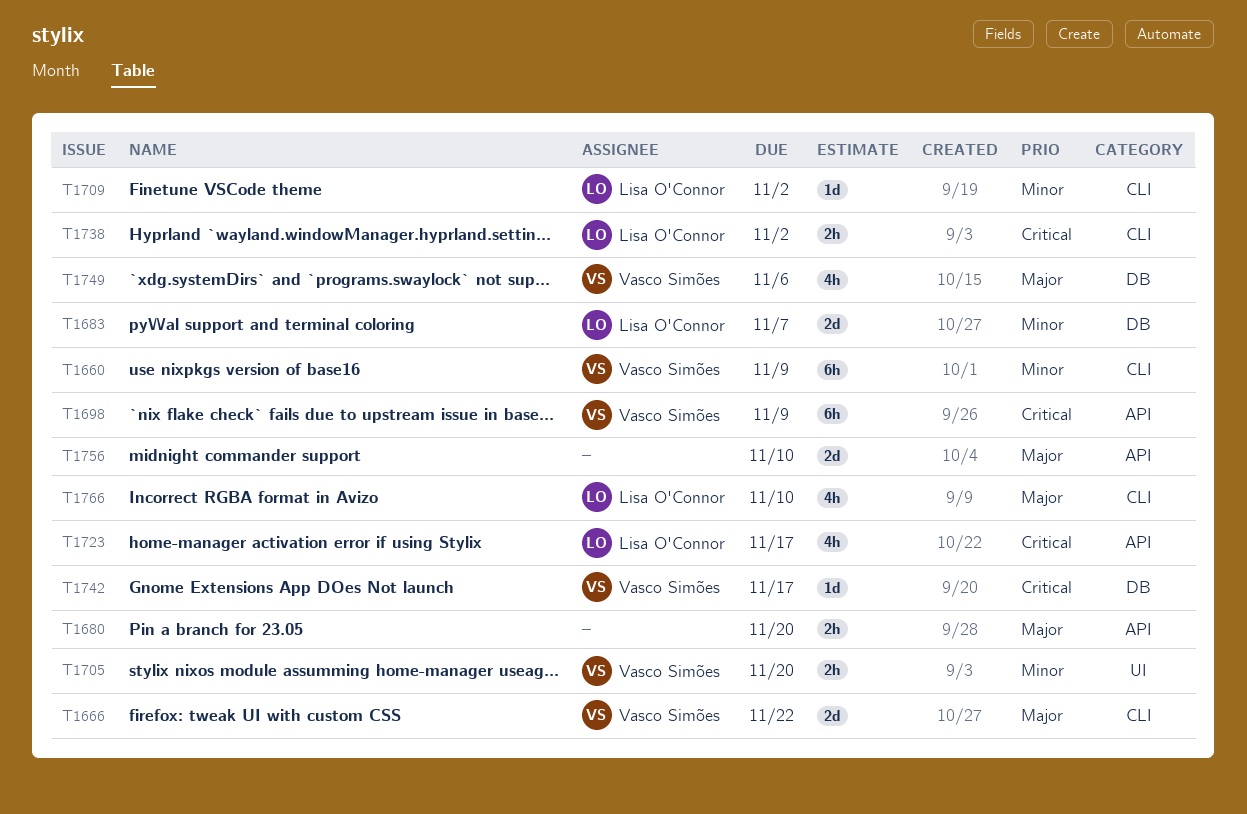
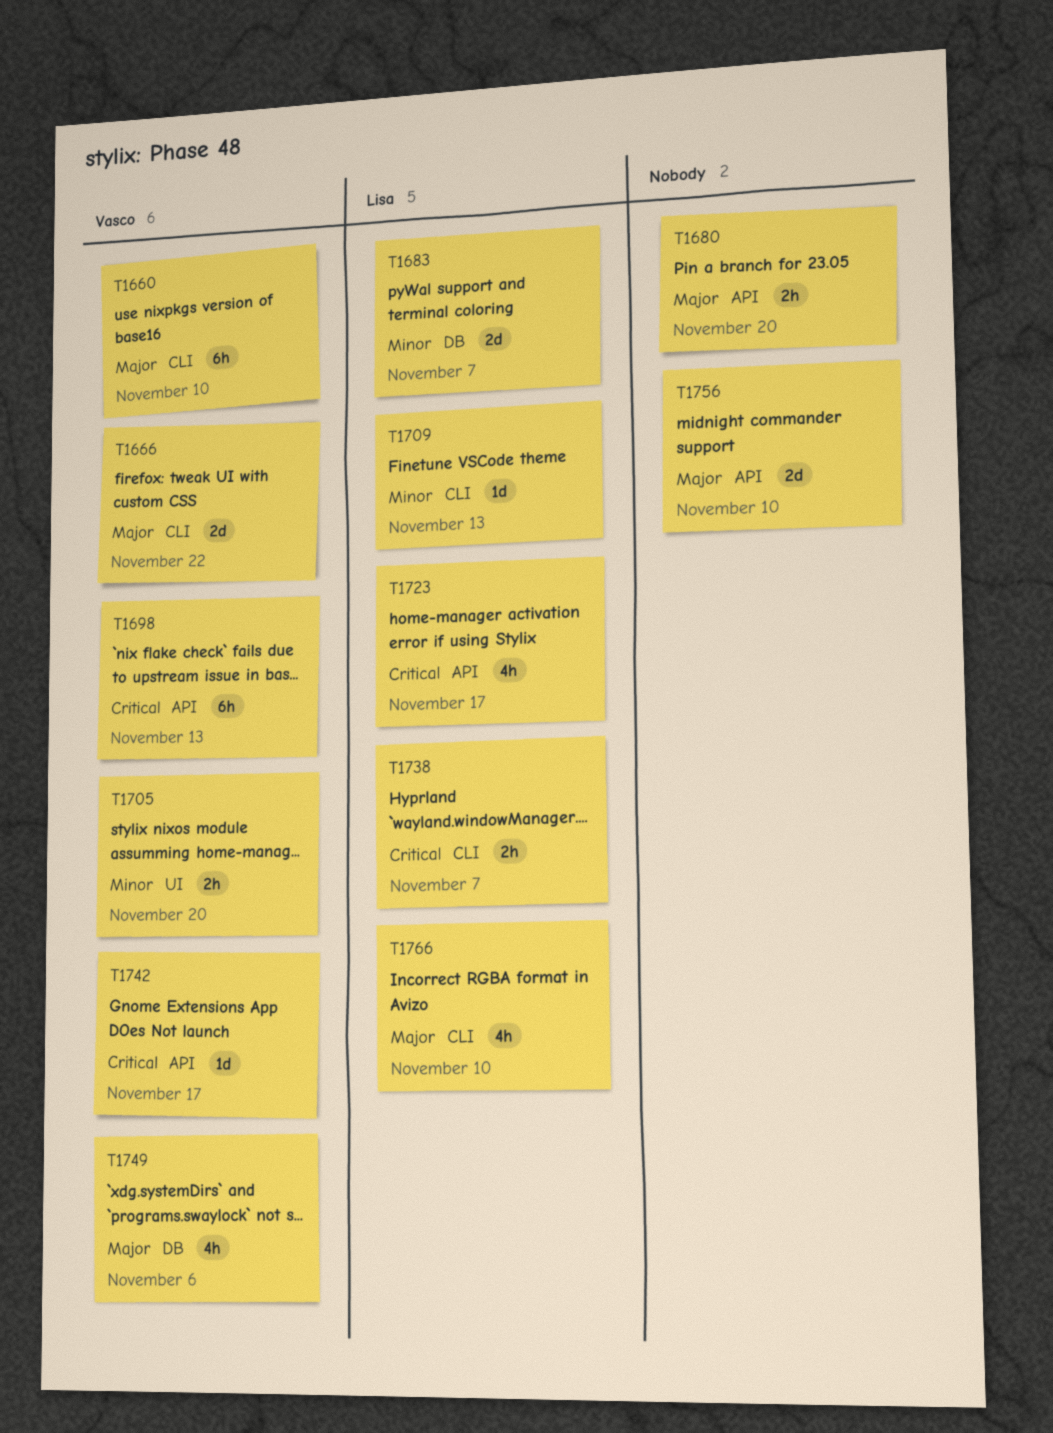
T1660, priority: Minor -> Major
T1660, due: Nov 9 -> Nov 10
T1698, due: Nov 9 -> Nov 13
T1709, due: Nov 2 -> Nov 13
T1738, due: Nov 2 -> Nov 7
T1742, label: DB -> API

